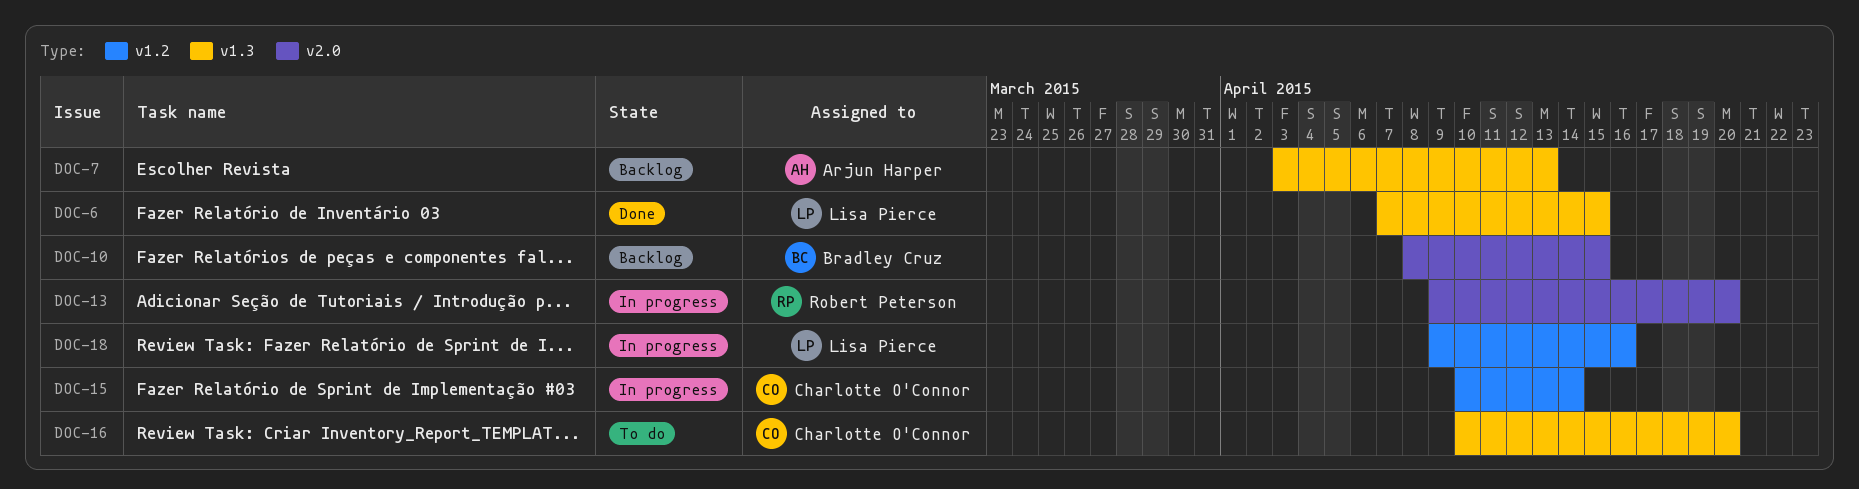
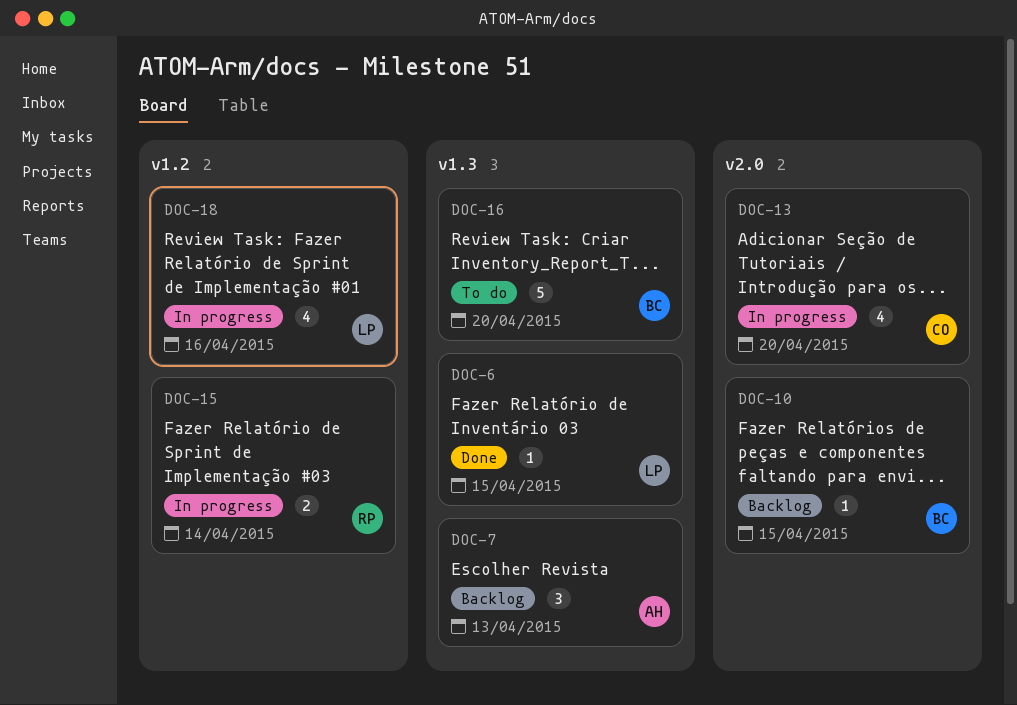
DOC-13, owner: Robert Peterson -> Charlotte O'Connor
DOC-15, owner: Charlotte O'Connor -> Robert Peterson
DOC-16, owner: Charlotte O'Connor -> Bradley Cruz

